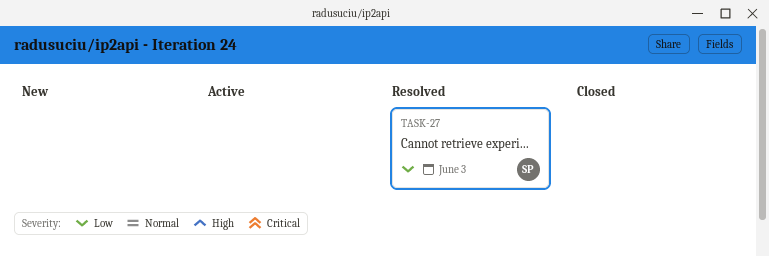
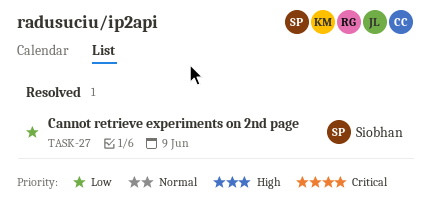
TASK-27, due: Jun 3 -> Jun 9

